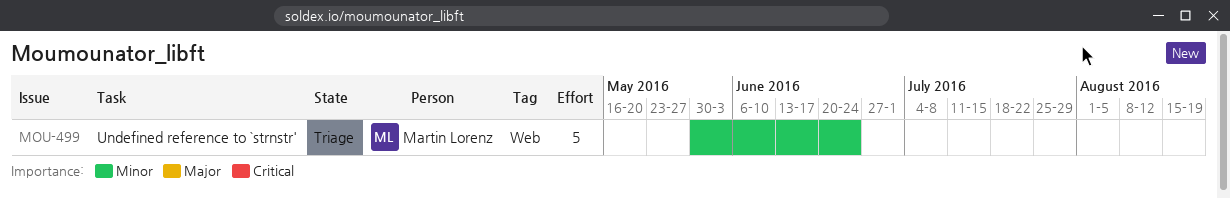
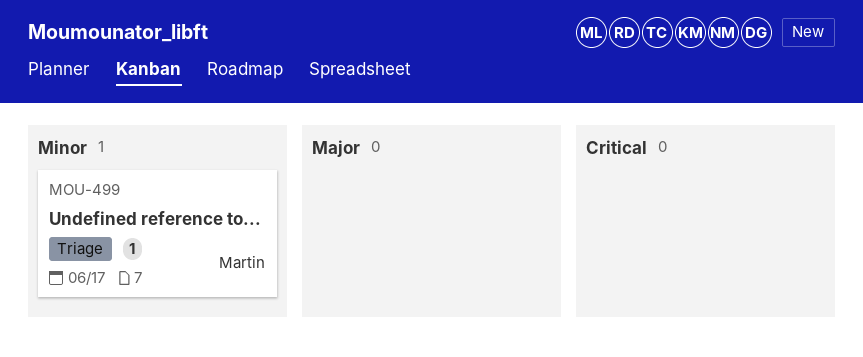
MOU-499, estimate: 5 -> 1
MOU-499, due: Jun 24 -> Jun 17

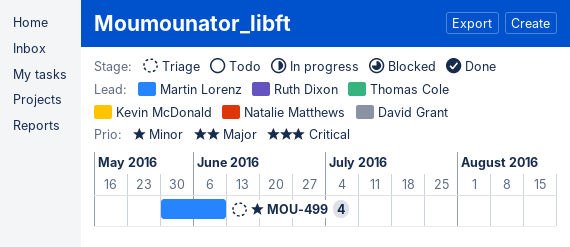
MOU-499, estimate: 1 -> 4
MOU-499, due: Jun 17 -> Jun 10

